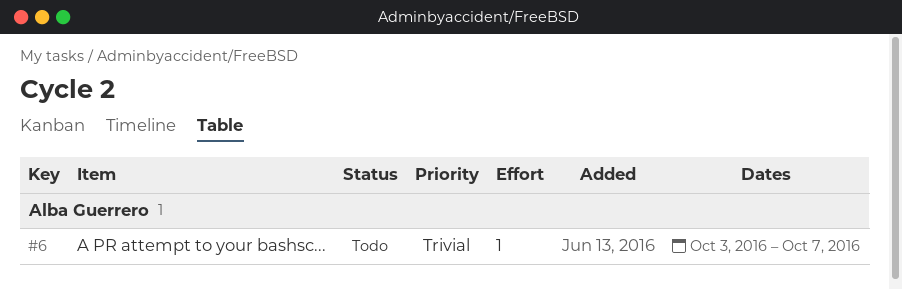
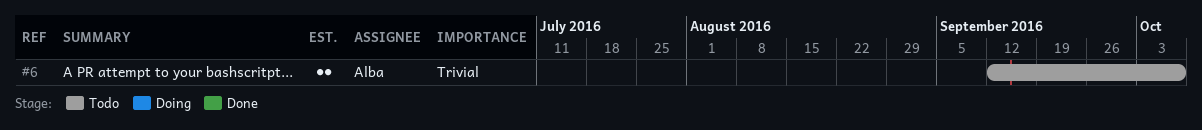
#6, estimate: 1 -> 2
#6, start: Oct 3 -> Sep 12

